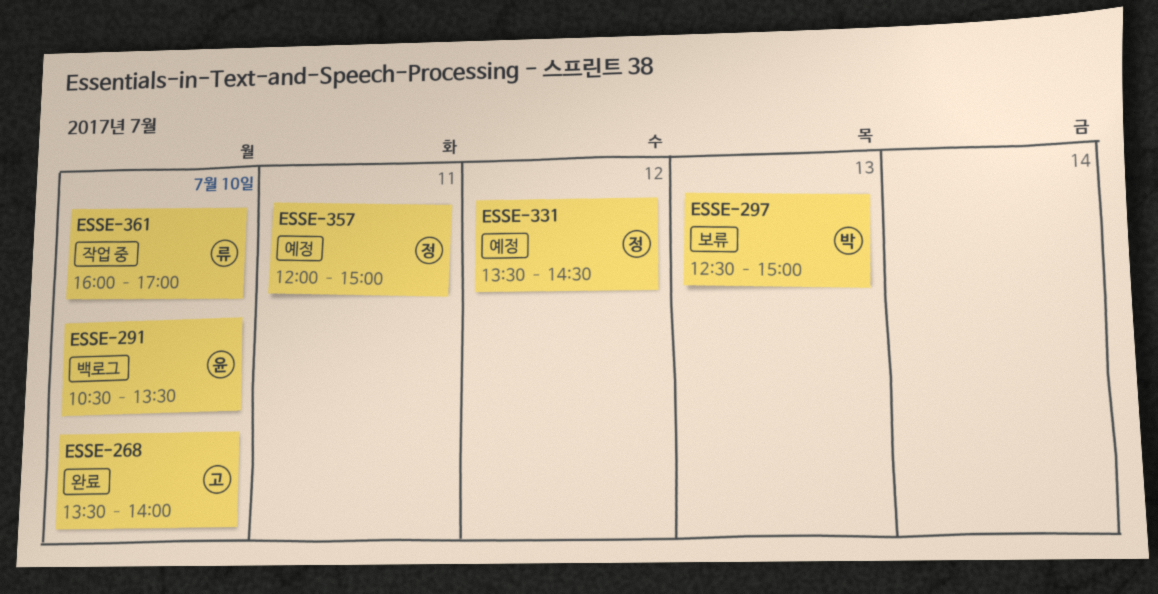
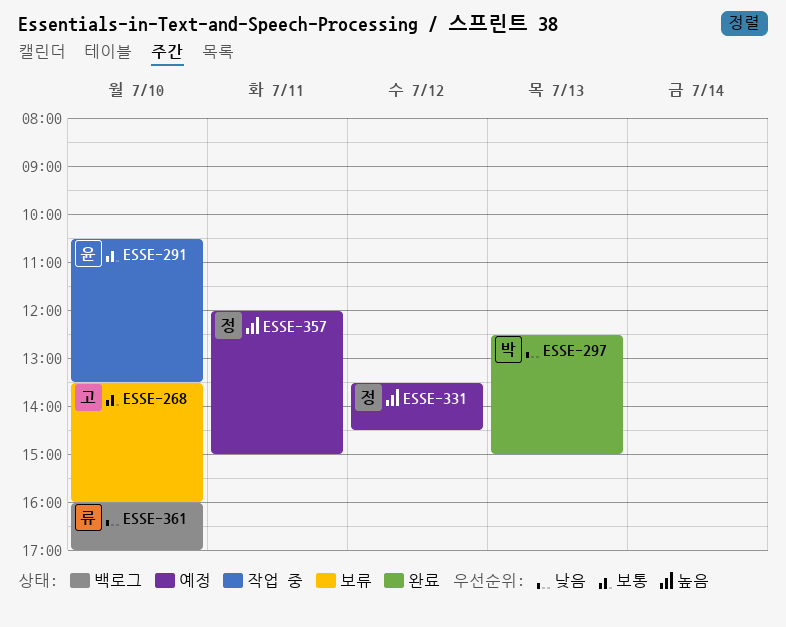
ESSE-268, status: 완료 -> 보류
ESSE-268, ends: 14:00 -> 16:00
ESSE-291, status: 백로그 -> 작업 중
ESSE-297, status: 보류 -> 완료
ESSE-361, status: 작업 중 -> 백로그

